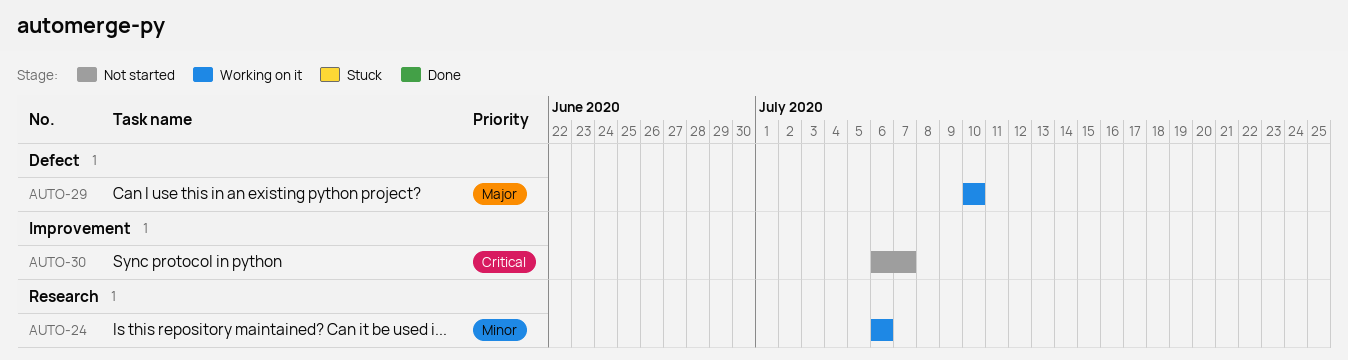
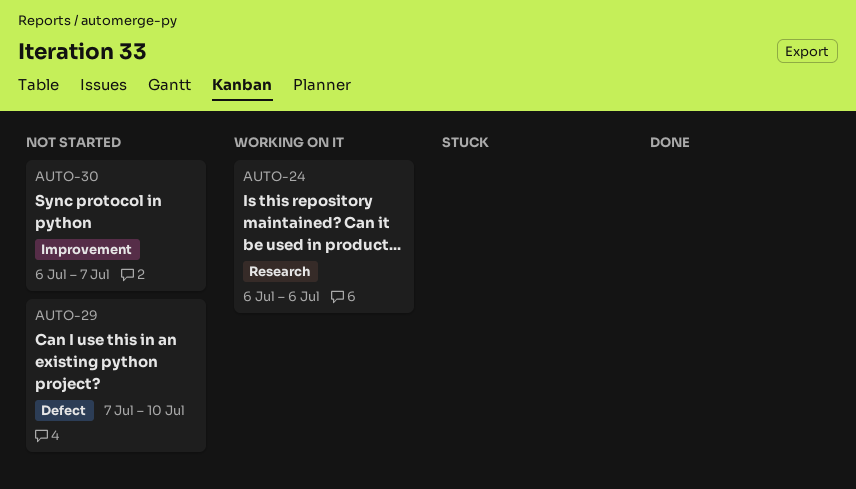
AUTO-29, status: Working on it -> Not started
AUTO-29, start: Jul 10 -> Jul 7

